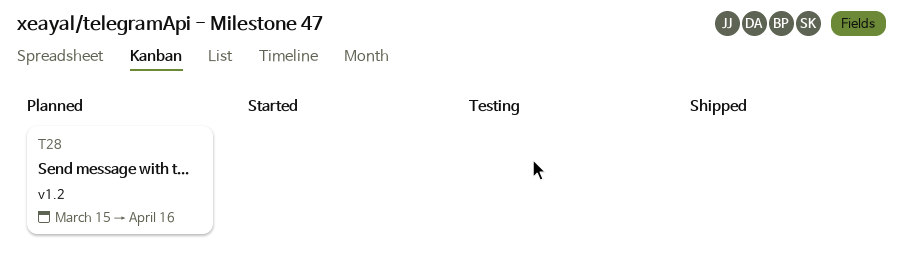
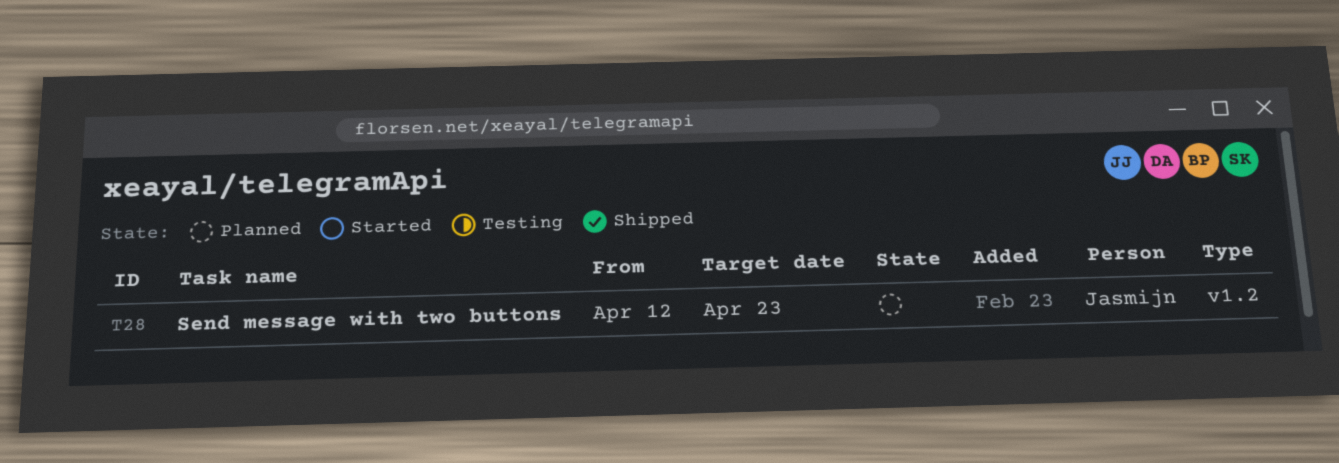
T28, start: Mar 15 -> Apr 12
T28, due: Apr 16 -> Apr 23

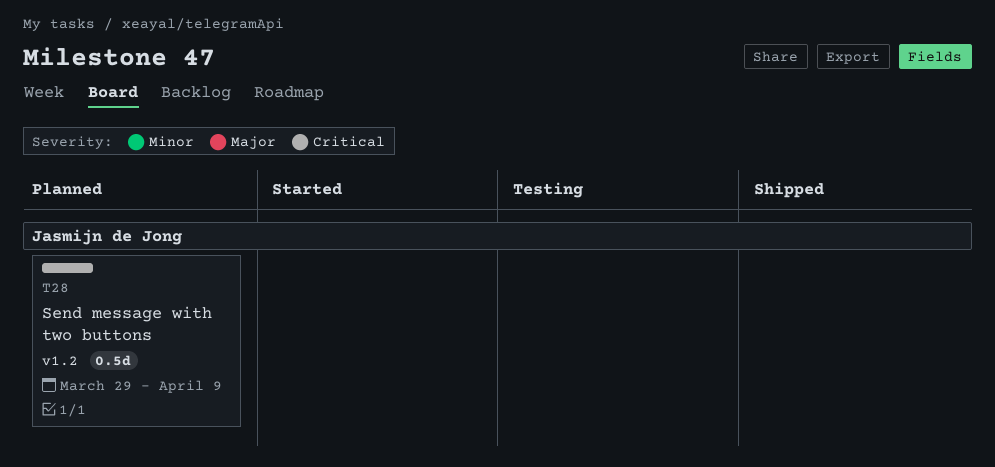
T28, start: Apr 12 -> Mar 29
T28, due: Apr 23 -> Apr 9

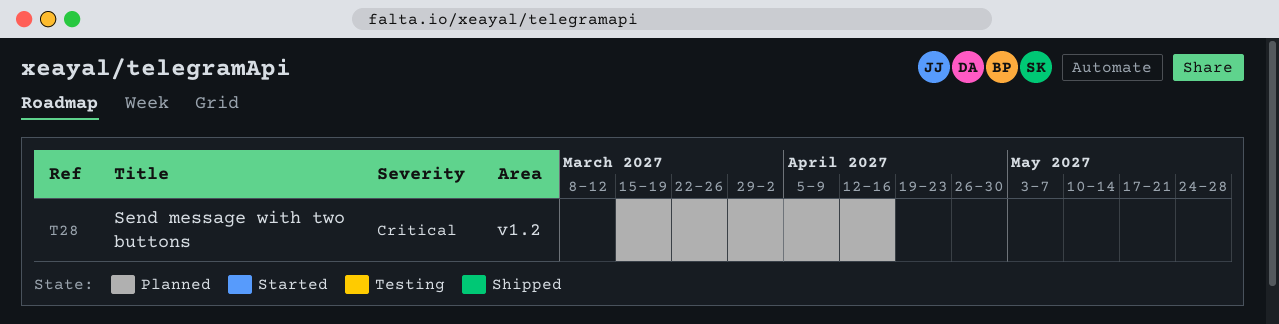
T28, start: Mar 29 -> Mar 15
T28, due: Apr 9 -> Apr 16

